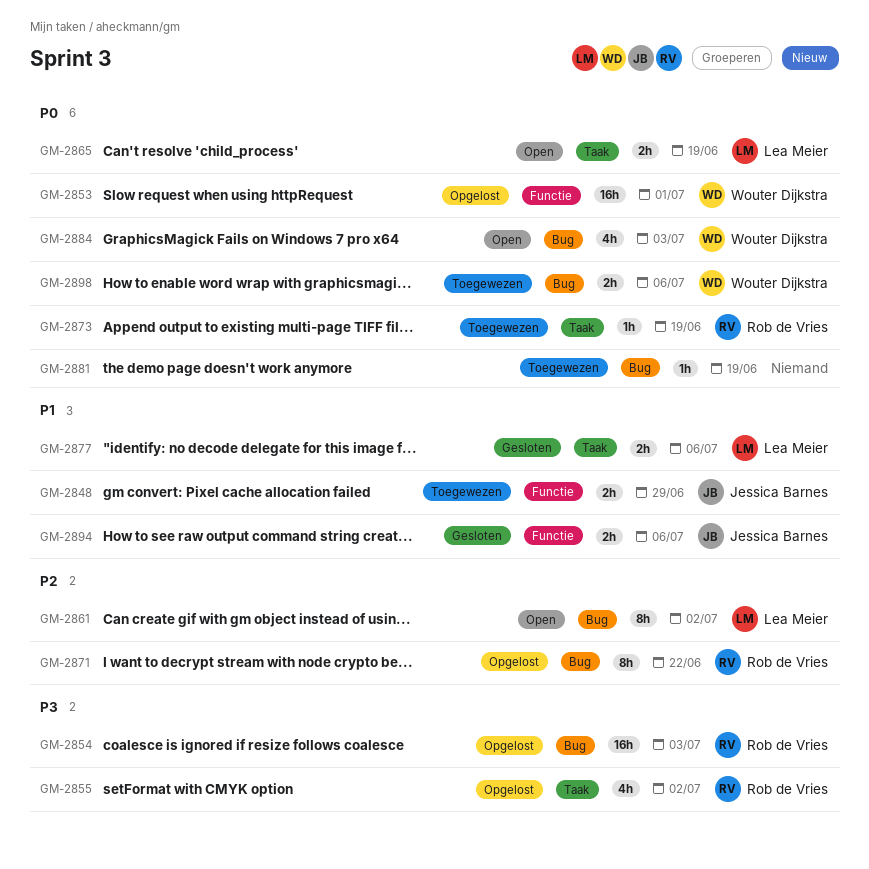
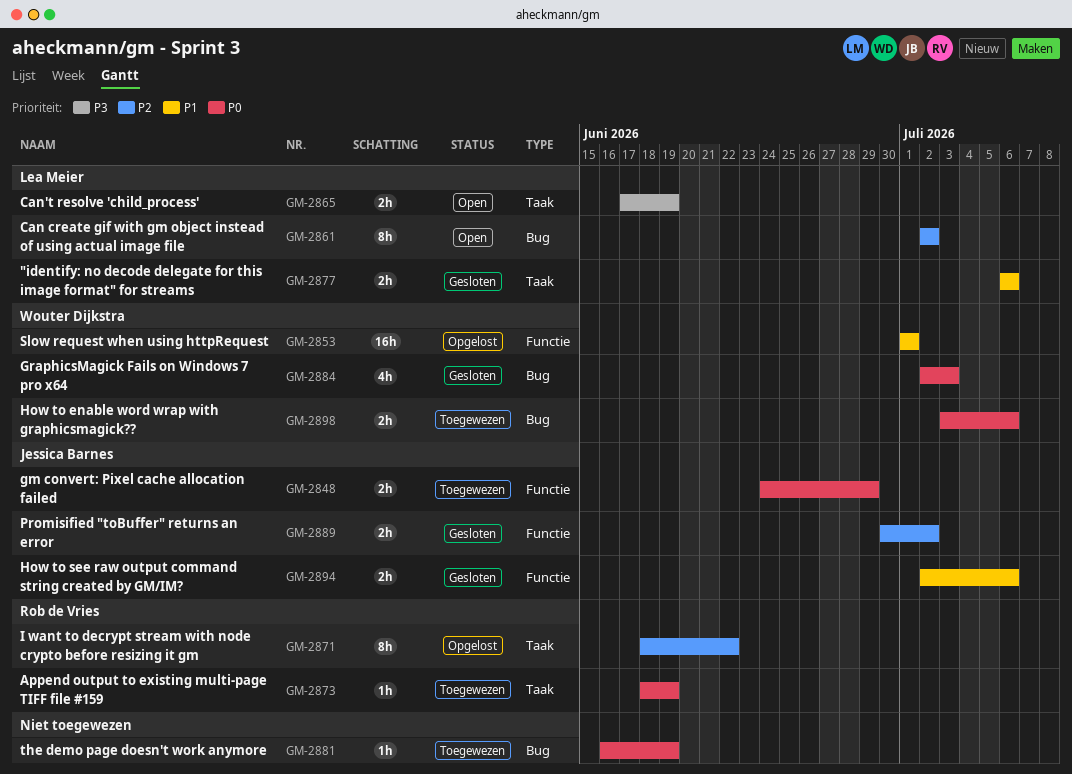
GM-2848, priority: P1 -> P0
GM-2853, priority: P0 -> P1
GM-2854: present -> none
GM-2855: present -> none
GM-2865, priority: P0 -> P3
GM-2871, label: Bug -> Taak
GM-2884, status: Open -> Gesloten
GM-2889: none -> present

